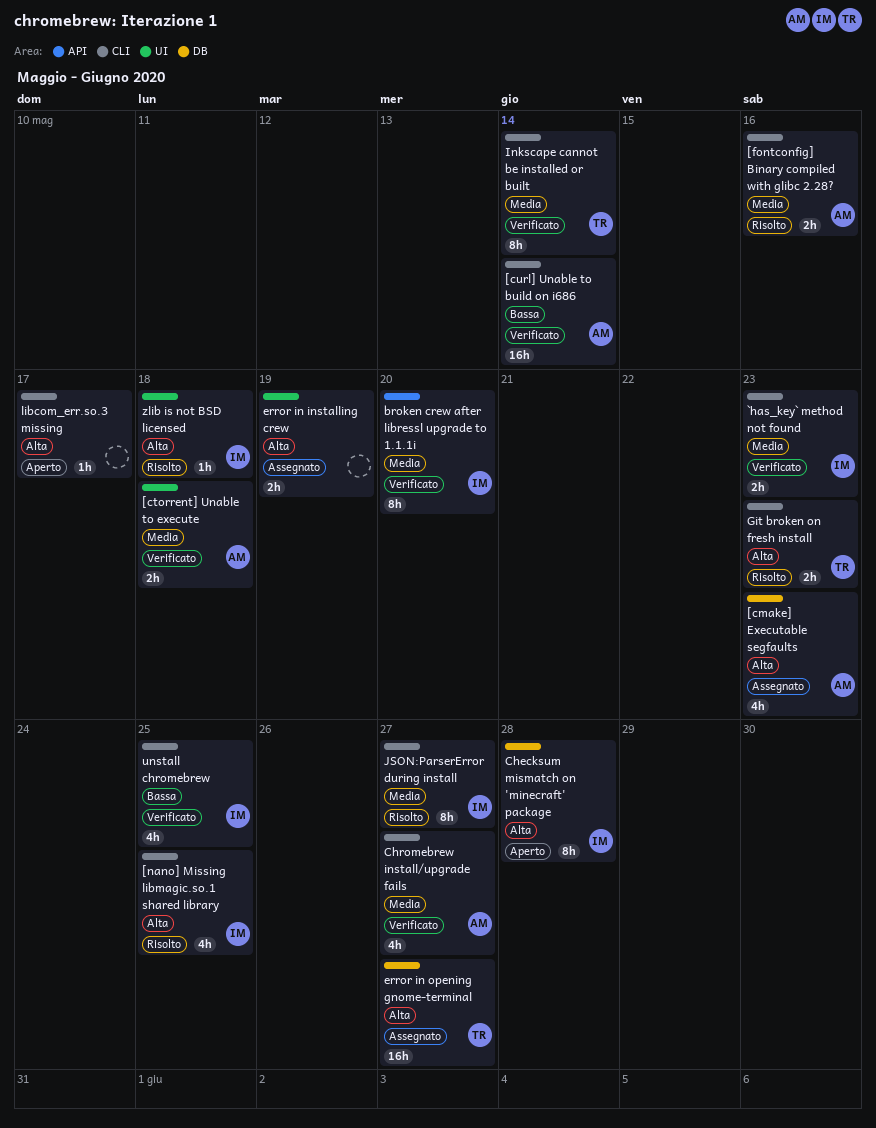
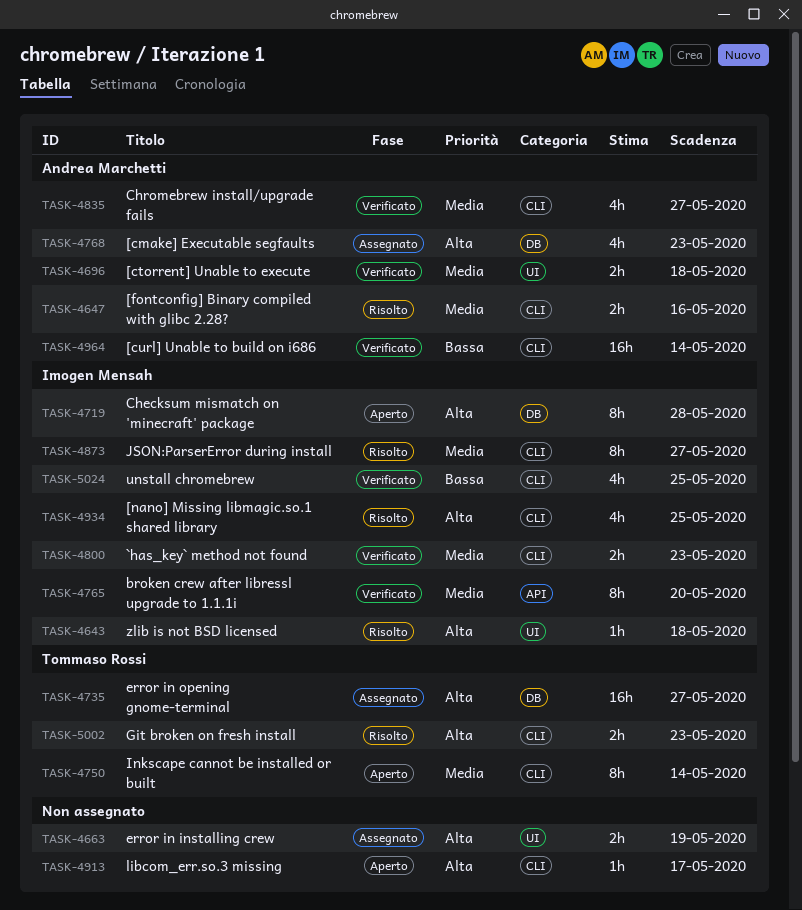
Inkscape cannot be installed or built, status: Verificato -> Aperto

